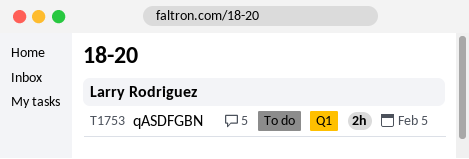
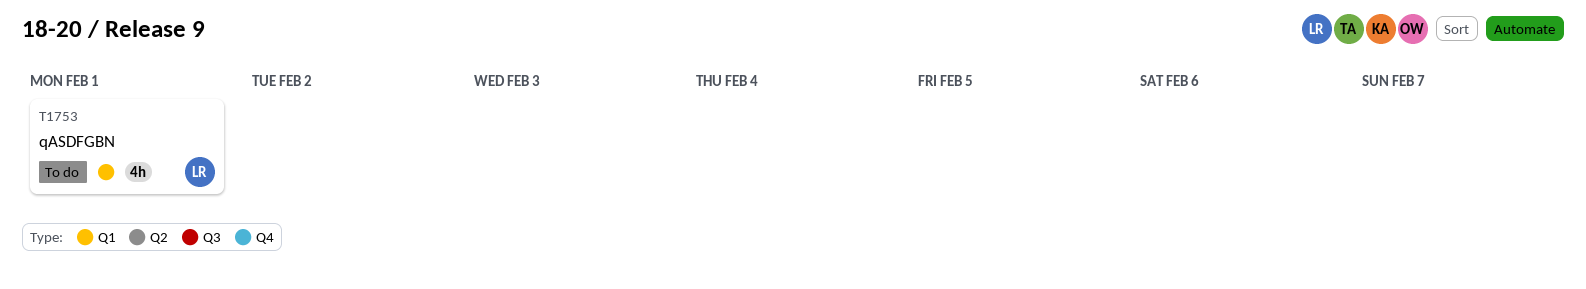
T1753, estimate: 2h -> 4h
T1753, due: Feb 5 -> Feb 1

